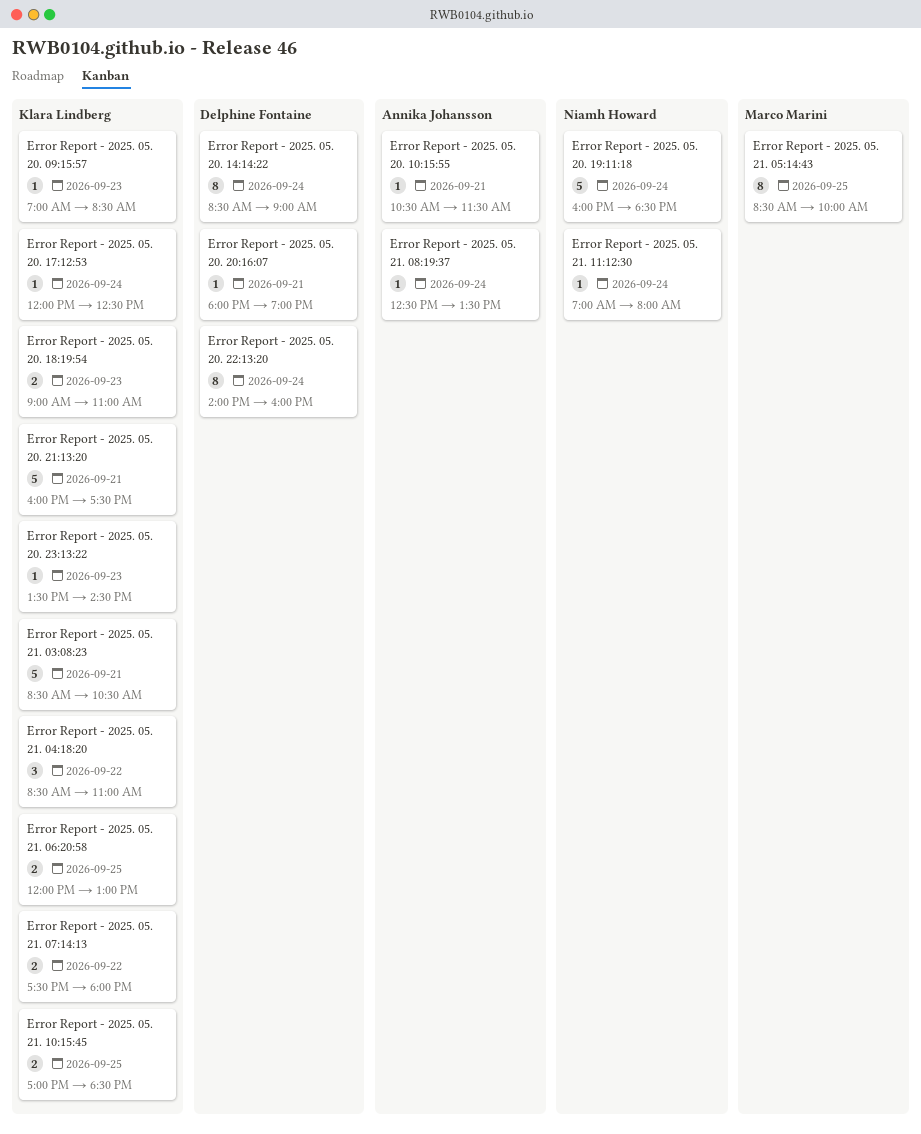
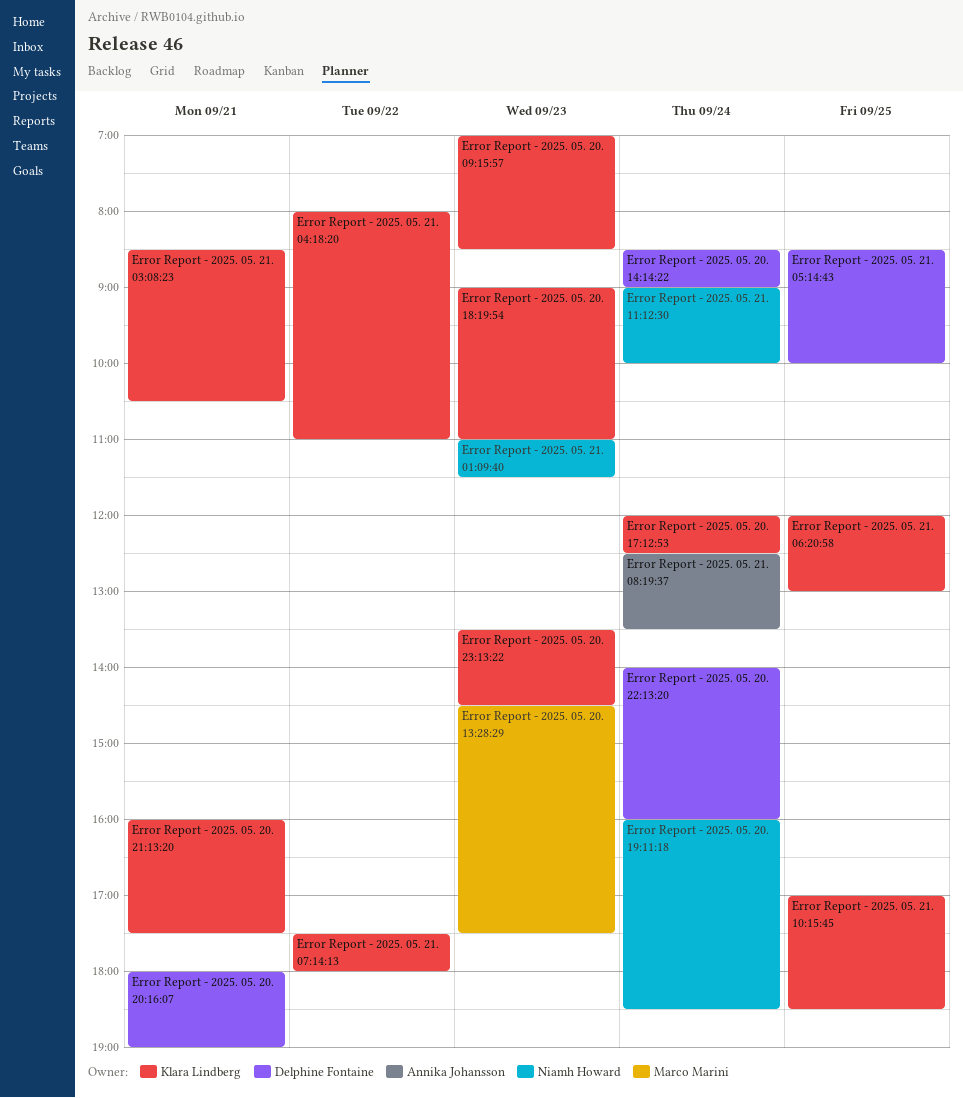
Error Report - 2025. 05. 20. 10:15:55: present -> none
Error Report - 2025. 05. 20. 13:28:29: none -> present
Error Report - 2025. 05. 21. 01:09:40: none -> present
Error Report - 2025. 05. 21. 04:18:20, begins: 08:30 -> 08:00
Error Report - 2025. 05. 21. 05:14:43, owner: Marco Marini -> Delphine Fontaine
Error Report - 2025. 05. 21. 11:12:30, begins: 07:00 -> 09:00
Error Report - 2025. 05. 21. 11:12:30, ends: 08:00 -> 10:00

